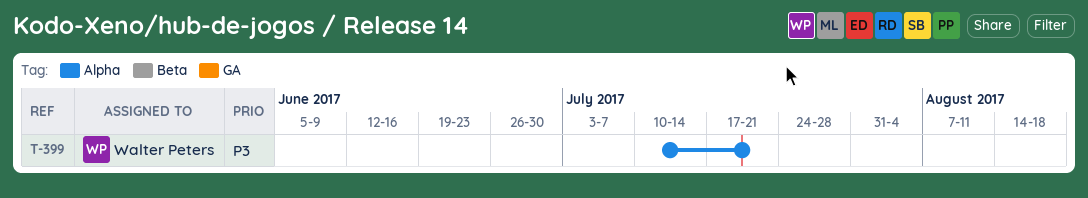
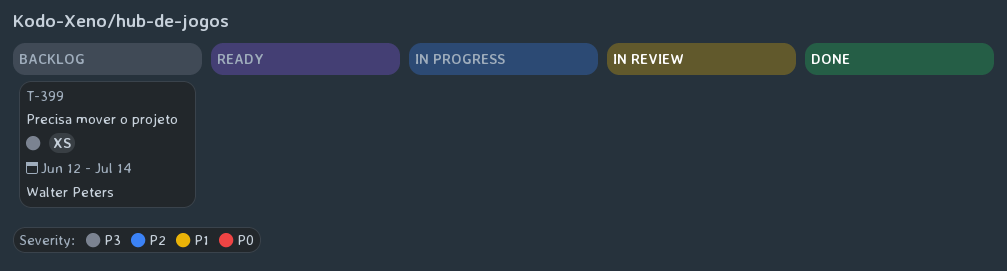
T-399, start: Jul 10 -> Jun 12
T-399, due: Jul 21 -> Jul 14

